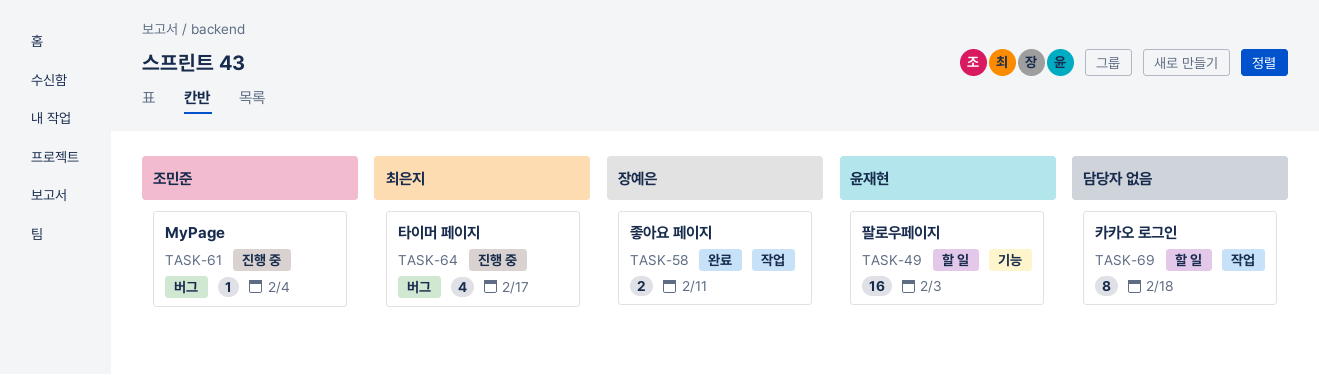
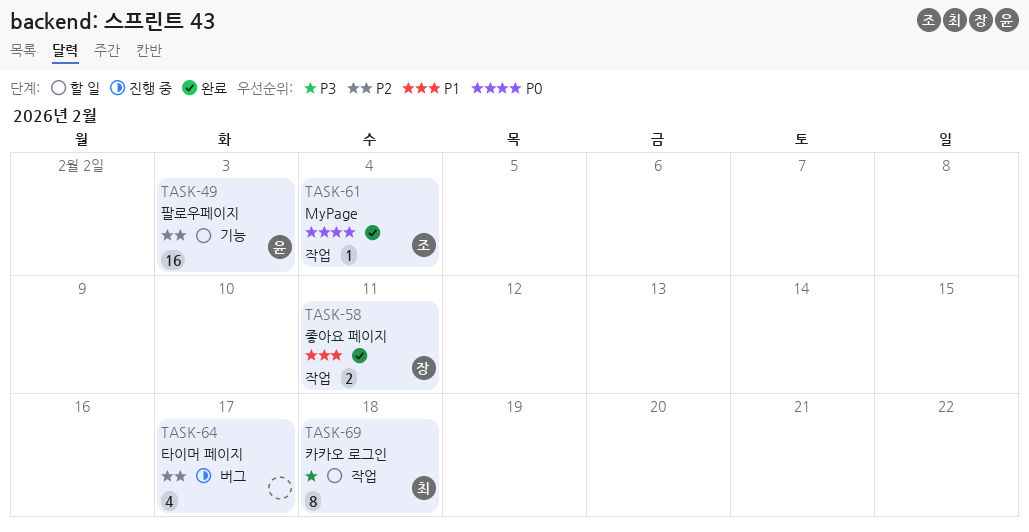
TASK-61, status: 진행 중 -> 완료
TASK-61, label: 버그 -> 작업
TASK-64, owner: 최은지 -> none
TASK-69, owner: none -> 최은지

